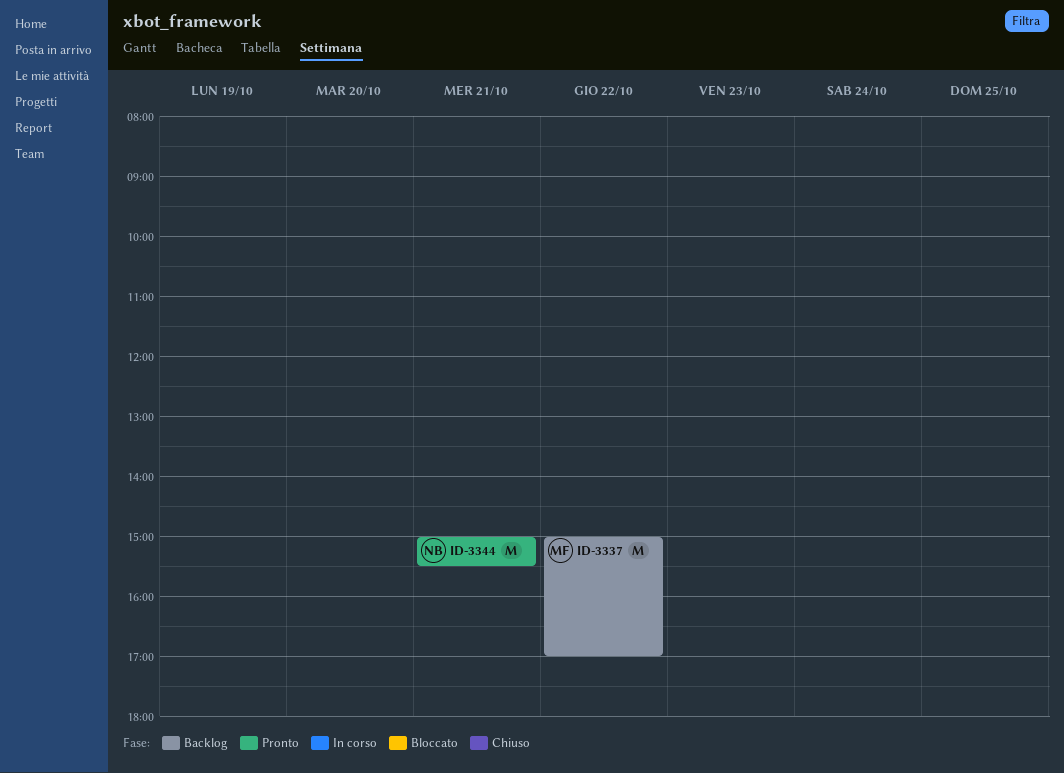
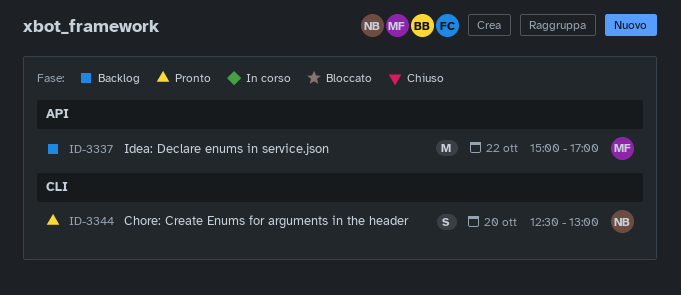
ID-3344, estimate: M -> S
ID-3344, day: Oct 21 -> Oct 20
ID-3344, begins: 15:00 -> 12:30
ID-3344, ends: 15:30 -> 13:00

